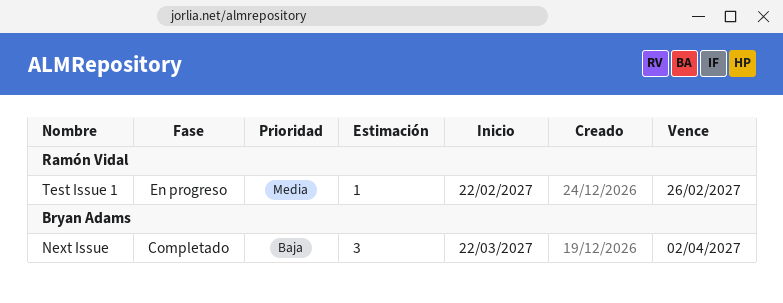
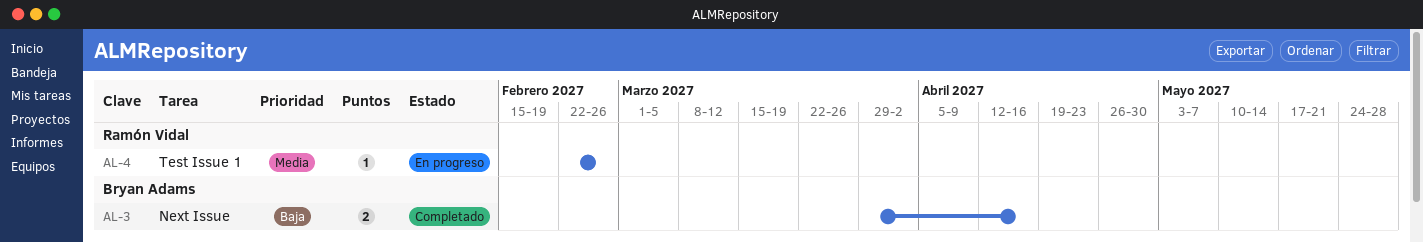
Next Issue, estimate: 3 -> 2
Next Issue, start: Mar 22 -> Mar 29
Next Issue, due: Apr 2 -> Apr 16

